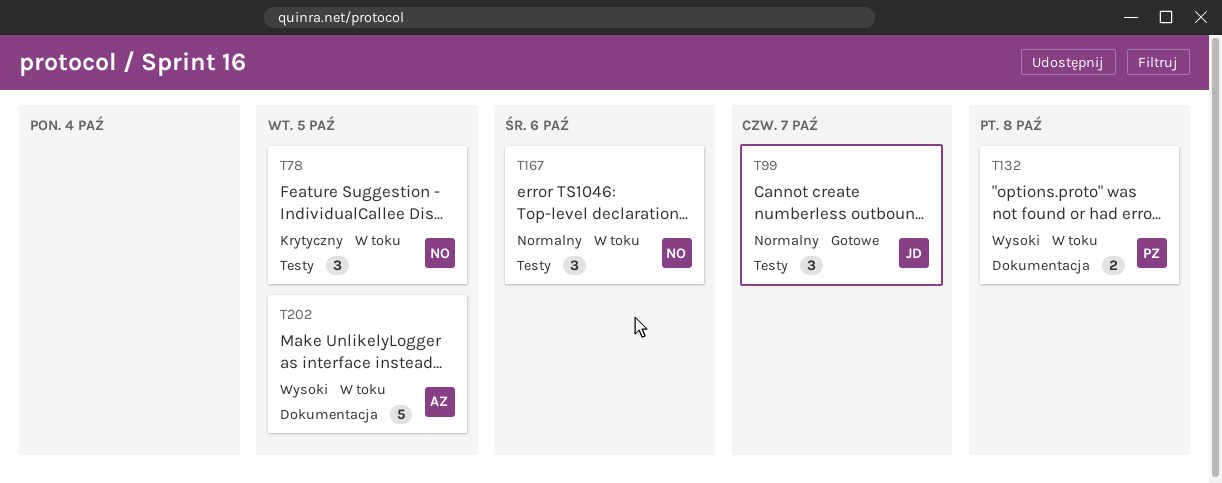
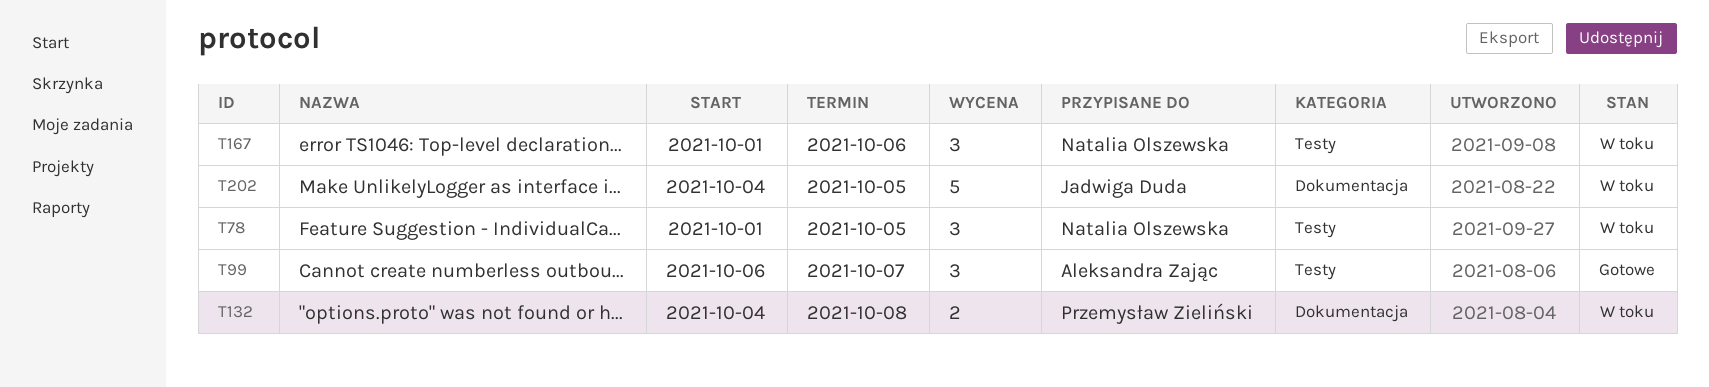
T99, owner: Jadwiga Duda -> Aleksandra Zając
T202, owner: Aleksandra Zając -> Jadwiga Duda

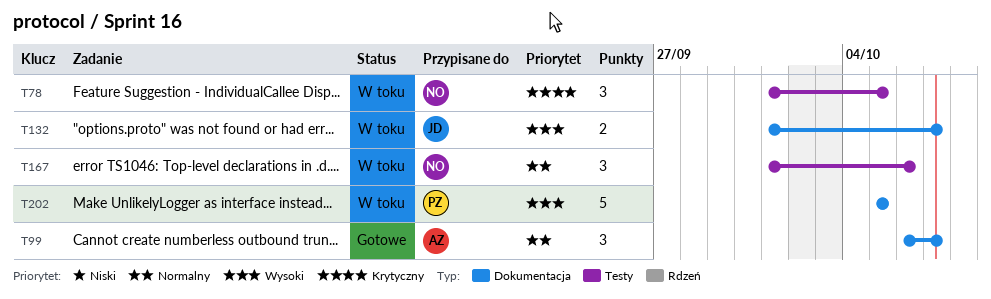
T99, label: Testy -> Dokumentacja
T132, owner: Przemysław Zieliński -> Jadwiga Duda
T132, start: Oct 4 -> Oct 1
T132, due: Oct 8 -> Oct 7
T202, owner: Jadwiga Duda -> Przemysław Zieliński
T202, start: Oct 4 -> Oct 5

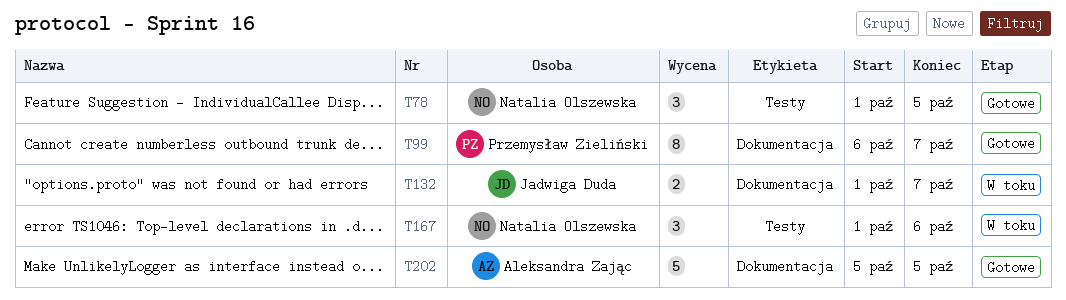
T78, status: W toku -> Gotowe
T99, owner: Aleksandra Zając -> Przemysław Zieliński
T99, estimate: 3 -> 8
T202, status: W toku -> Gotowe
T202, owner: Przemysław Zieliński -> Aleksandra Zając

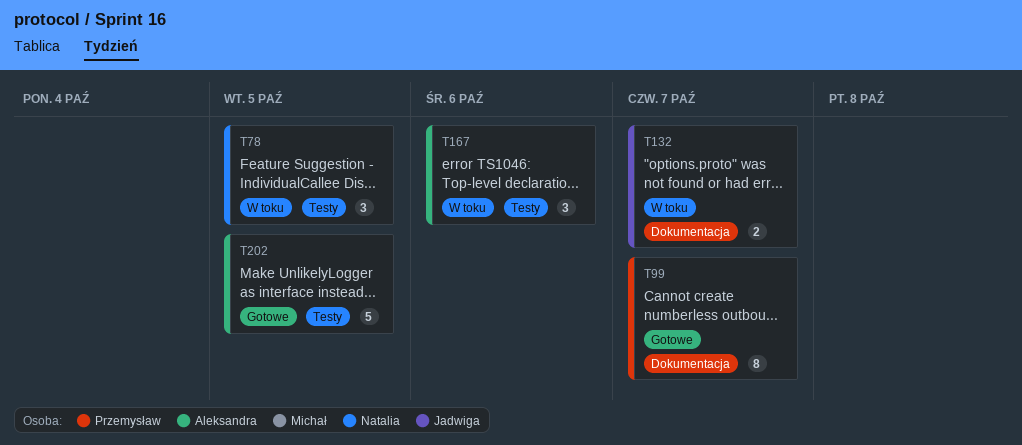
T78, status: Gotowe -> W toku
T167, owner: Natalia Olszewska -> Aleksandra Zając
T202, label: Dokumentacja -> Testy

